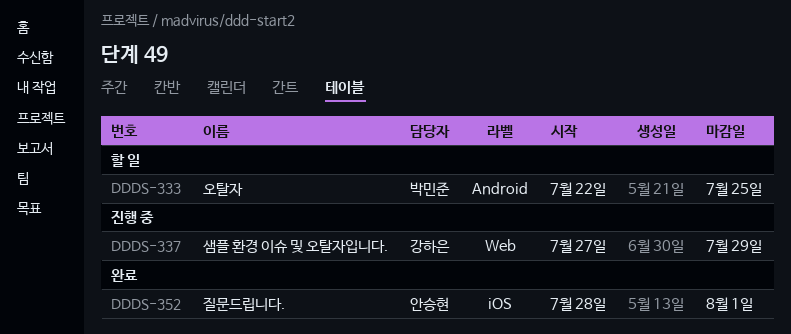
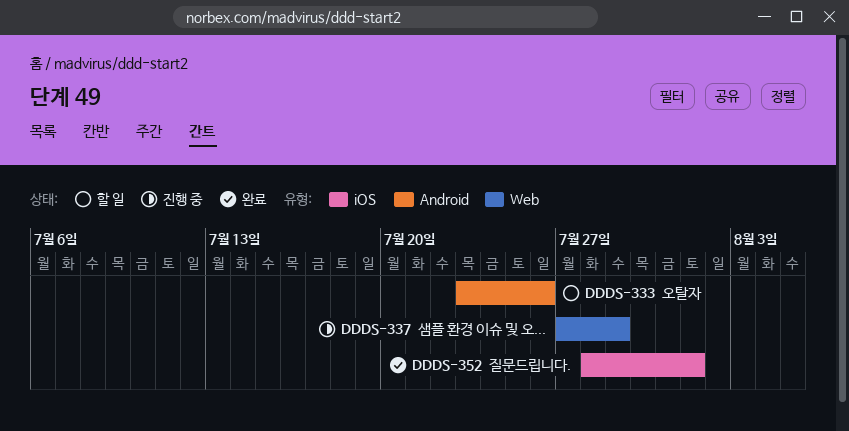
DDDS-333, start: Jul 22 -> Jul 23
DDDS-333, due: Jul 25 -> Jul 26

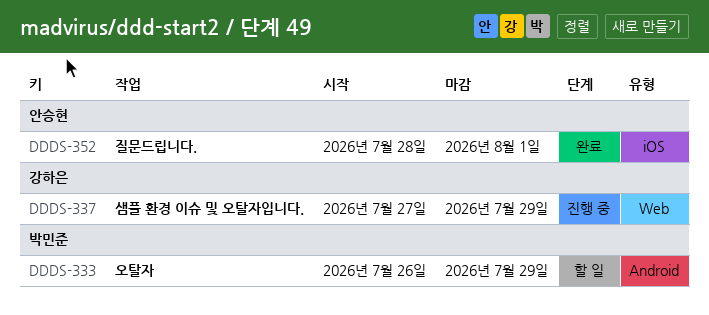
DDDS-333, start: Jul 23 -> Jul 26
DDDS-333, due: Jul 26 -> Jul 29

